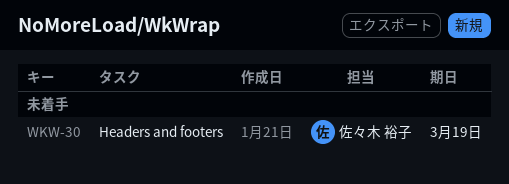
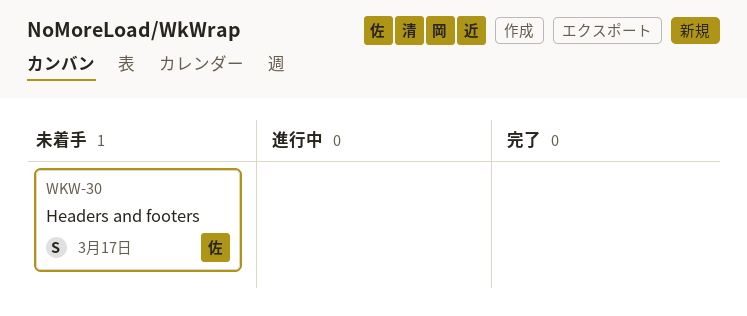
WKW-30, due: Mar 19 -> Mar 17

